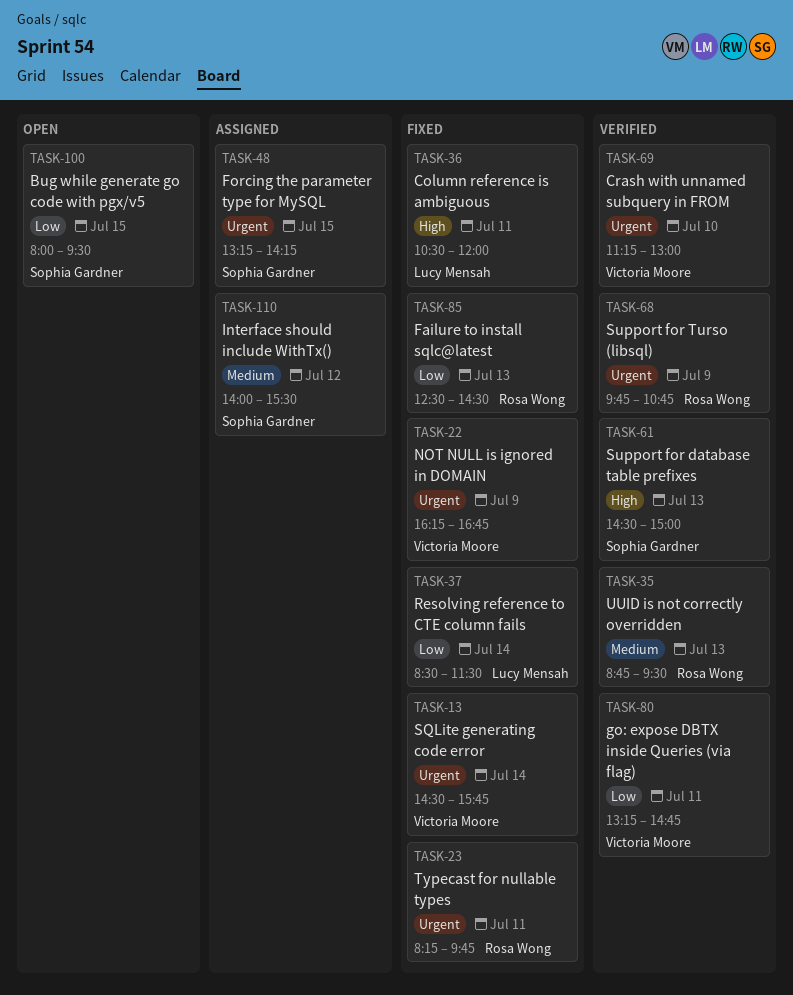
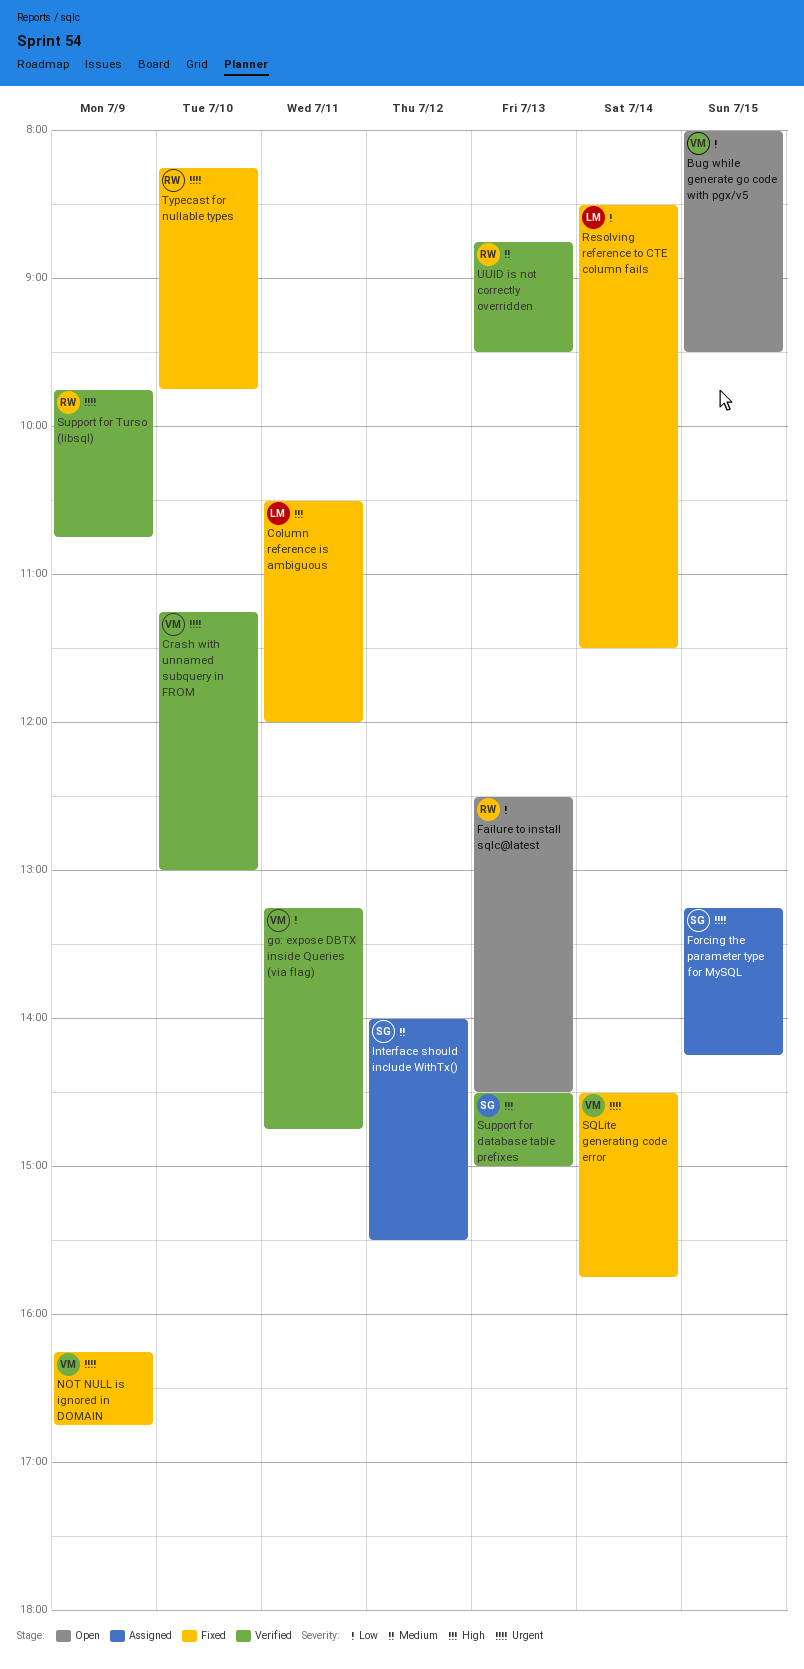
Bug while generate go code with pgx/v5, owner: Sophia Gardner -> Victoria Moore
Failure to install sqlc@latest, status: Fixed -> Open
Typecast for nullable types, day: Jul 11 -> Jul 10

